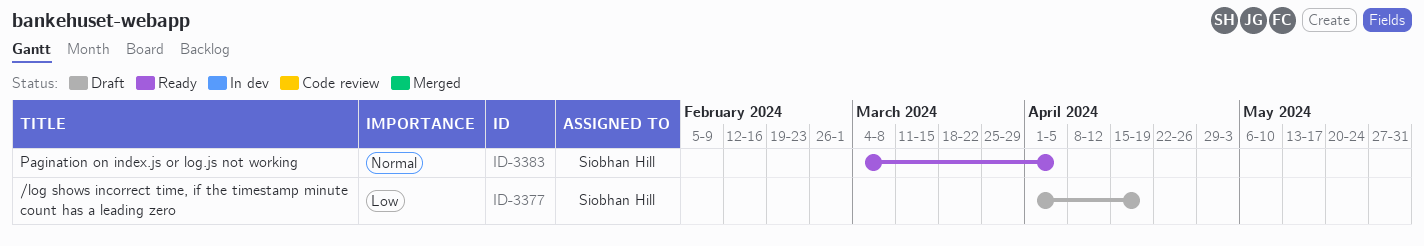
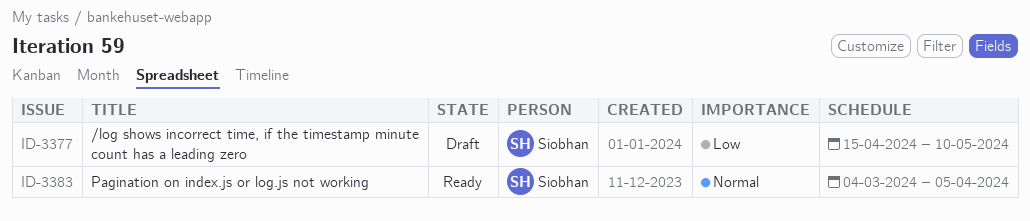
ID-3377, start: Apr 1 -> Apr 15
ID-3377, due: Apr 19 -> May 10

